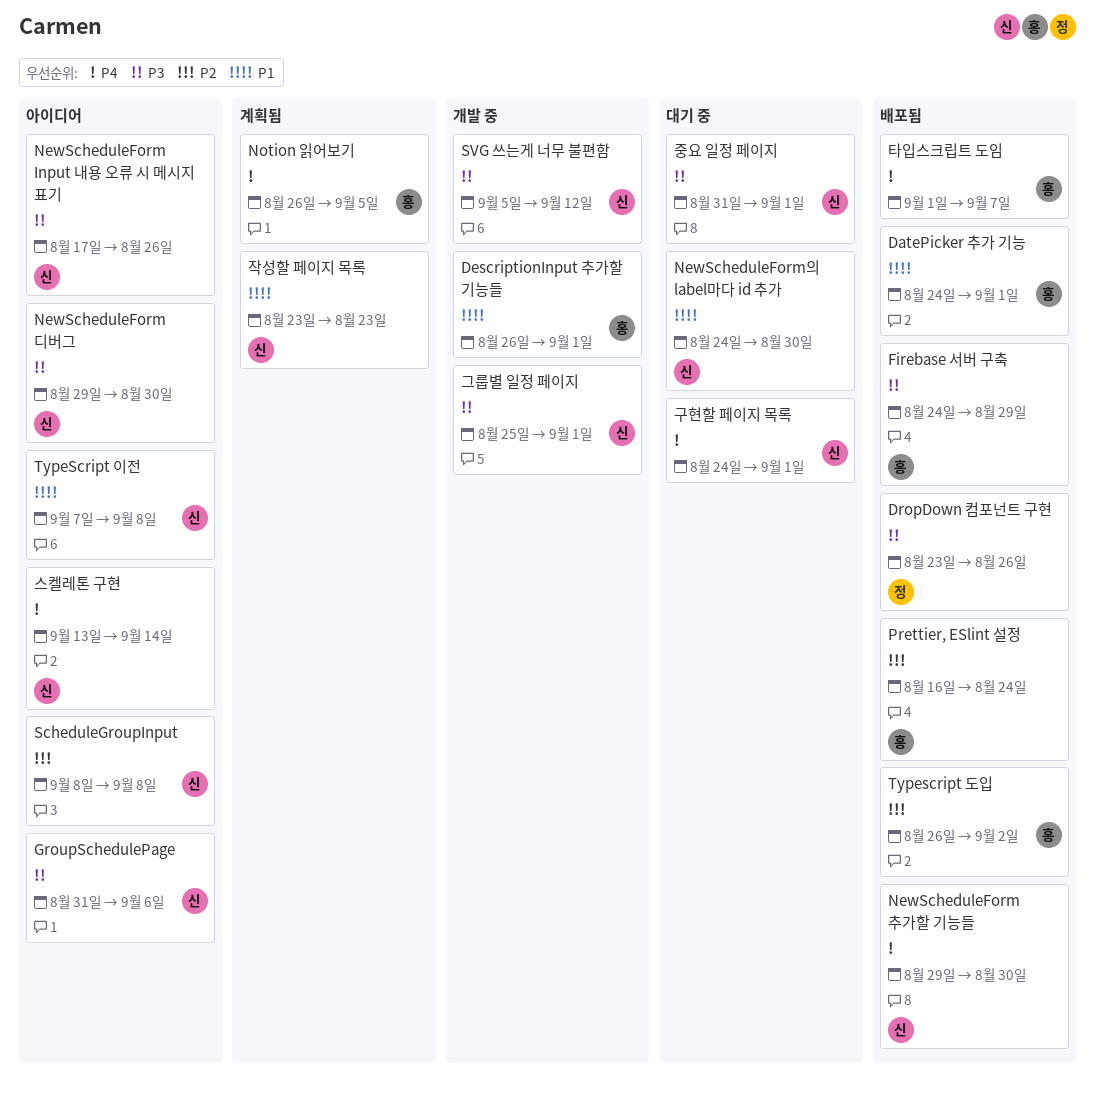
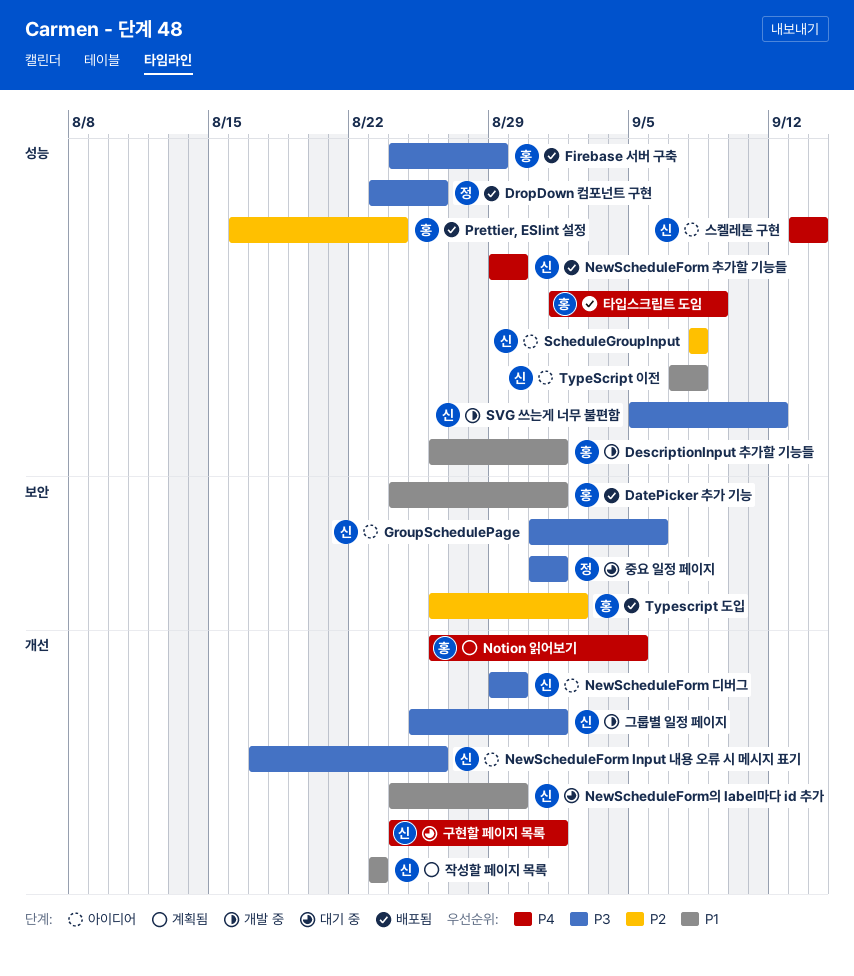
중요 일정 페이지, owner: 신 -> 정
타입스크립트 도임, due: Sep 7 -> Sep 9

